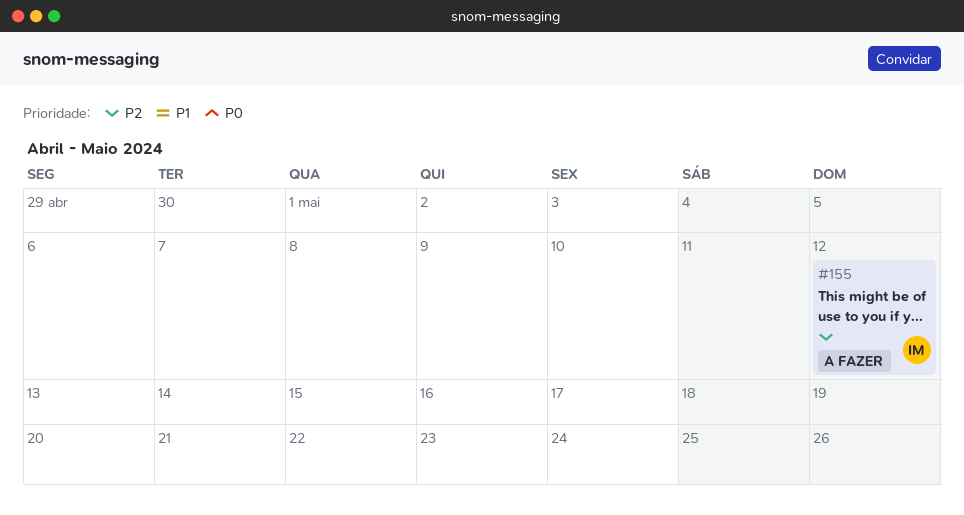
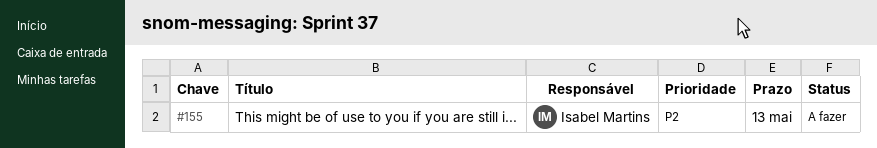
#155, due: May 12 -> May 13

